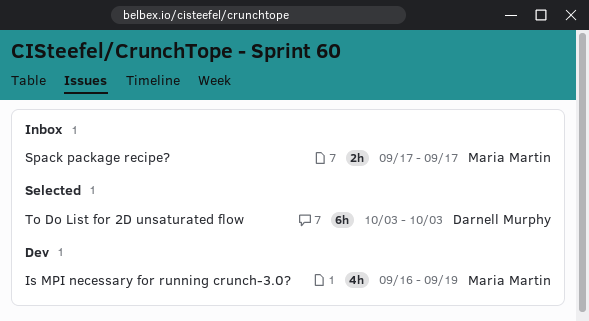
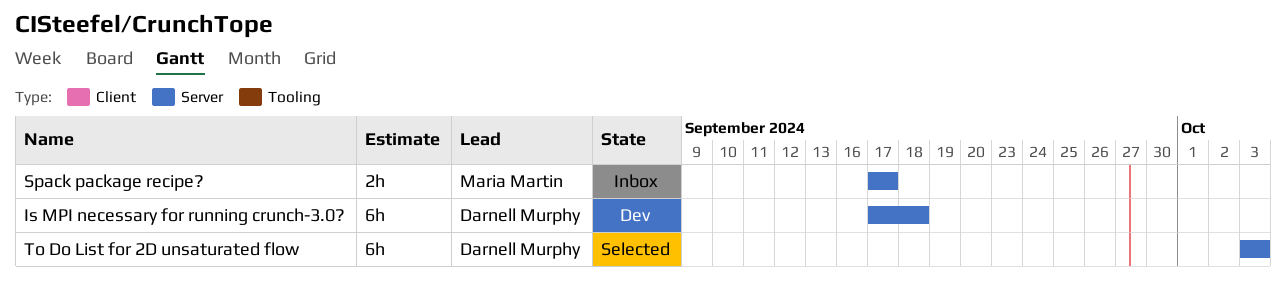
Is MPI necessary for running crunch-3.0?, owner: Maria Martin -> Darnell Murphy
Is MPI necessary for running crunch-3.0?, estimate: 4h -> 6h
Is MPI necessary for running crunch-3.0?, start: Sep 16 -> Sep 17
Is MPI necessary for running crunch-3.0?, due: Sep 19 -> Sep 18

